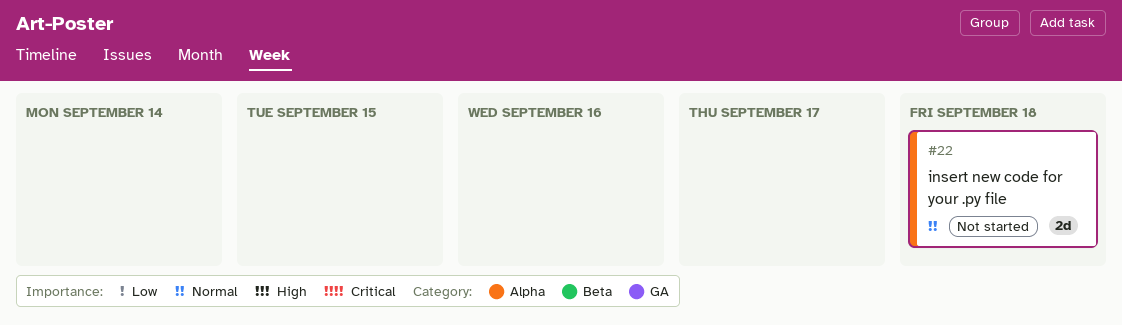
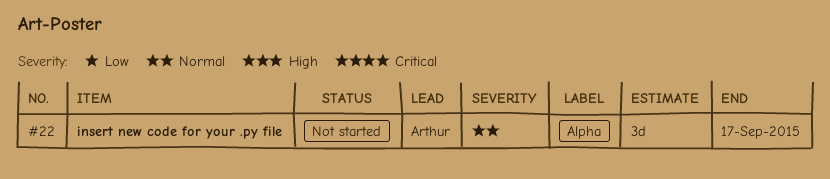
#22, estimate: 2d -> 3d
#22, due: Sep 18 -> Sep 17

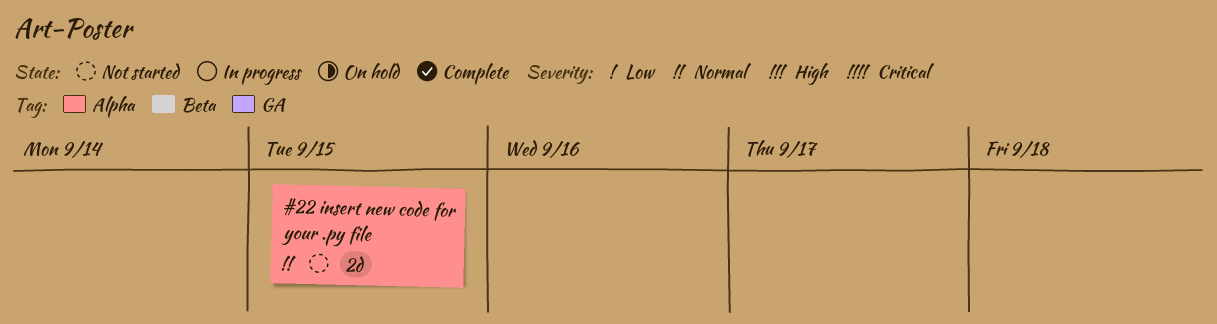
#22, estimate: 3d -> 2d
#22, due: Sep 17 -> Sep 15

